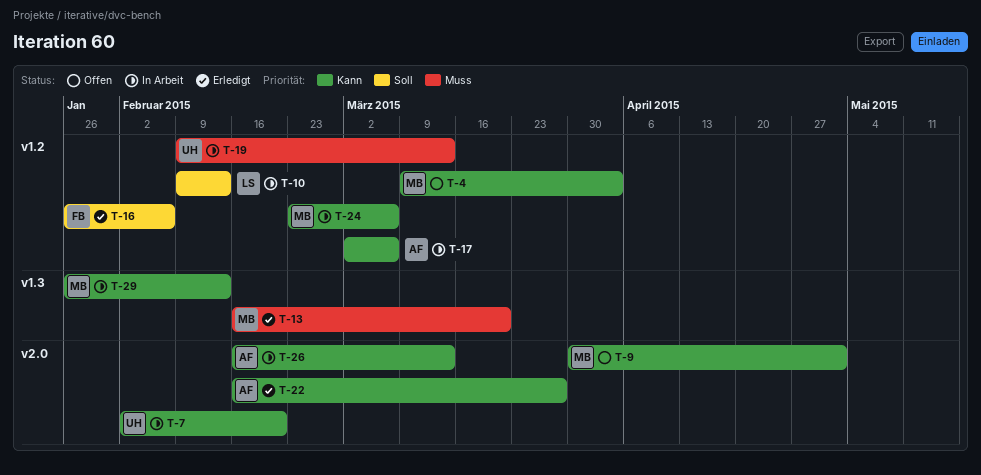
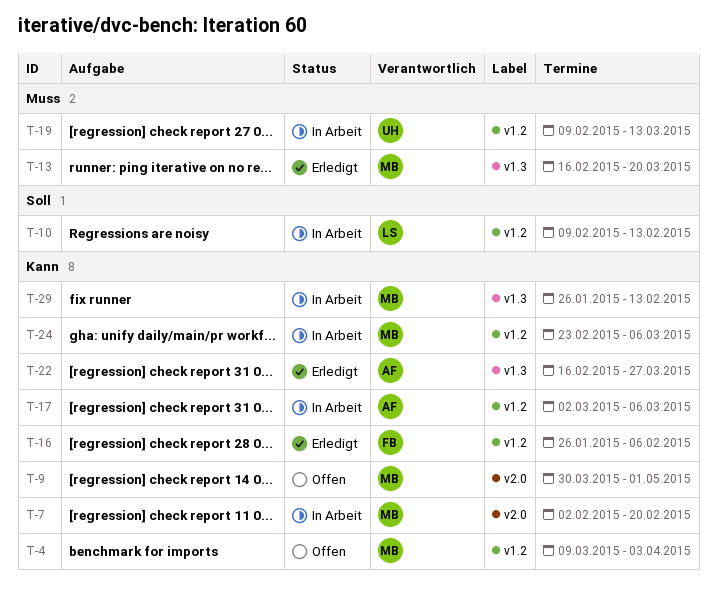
T-7, owner: UH -> MB
T-16, priority: Soll -> Kann
T-22, label: v2.0 -> v1.3
T-26: present -> none

